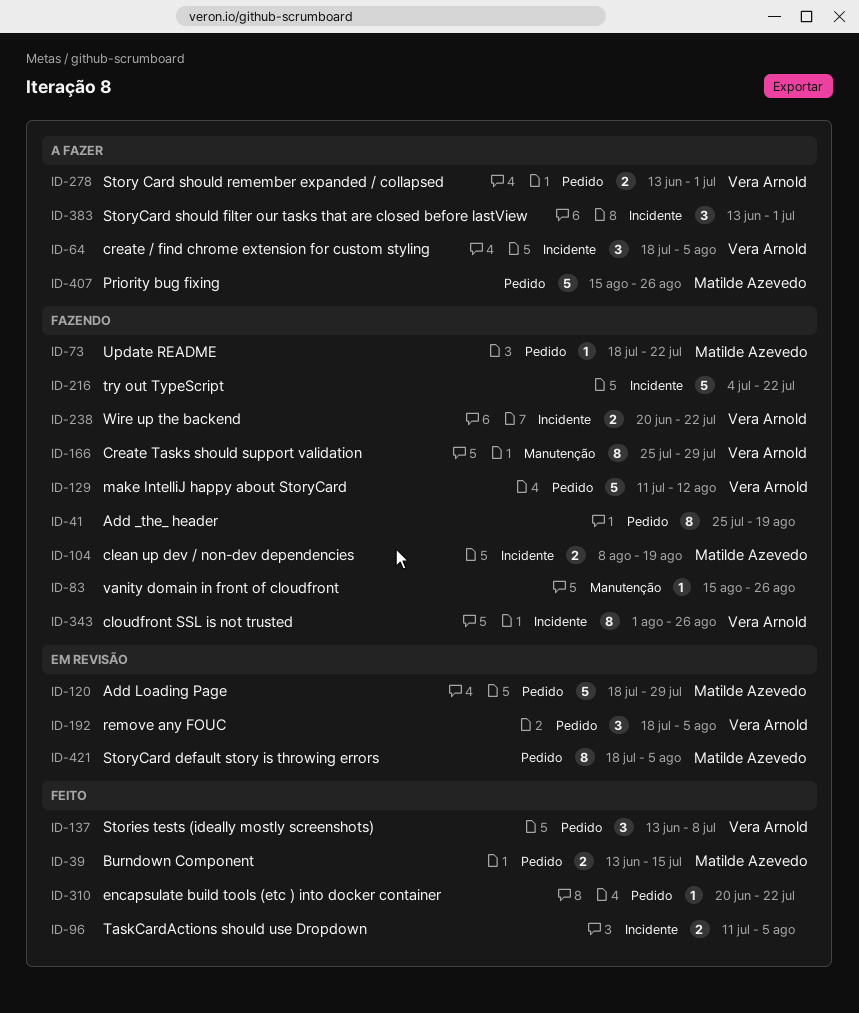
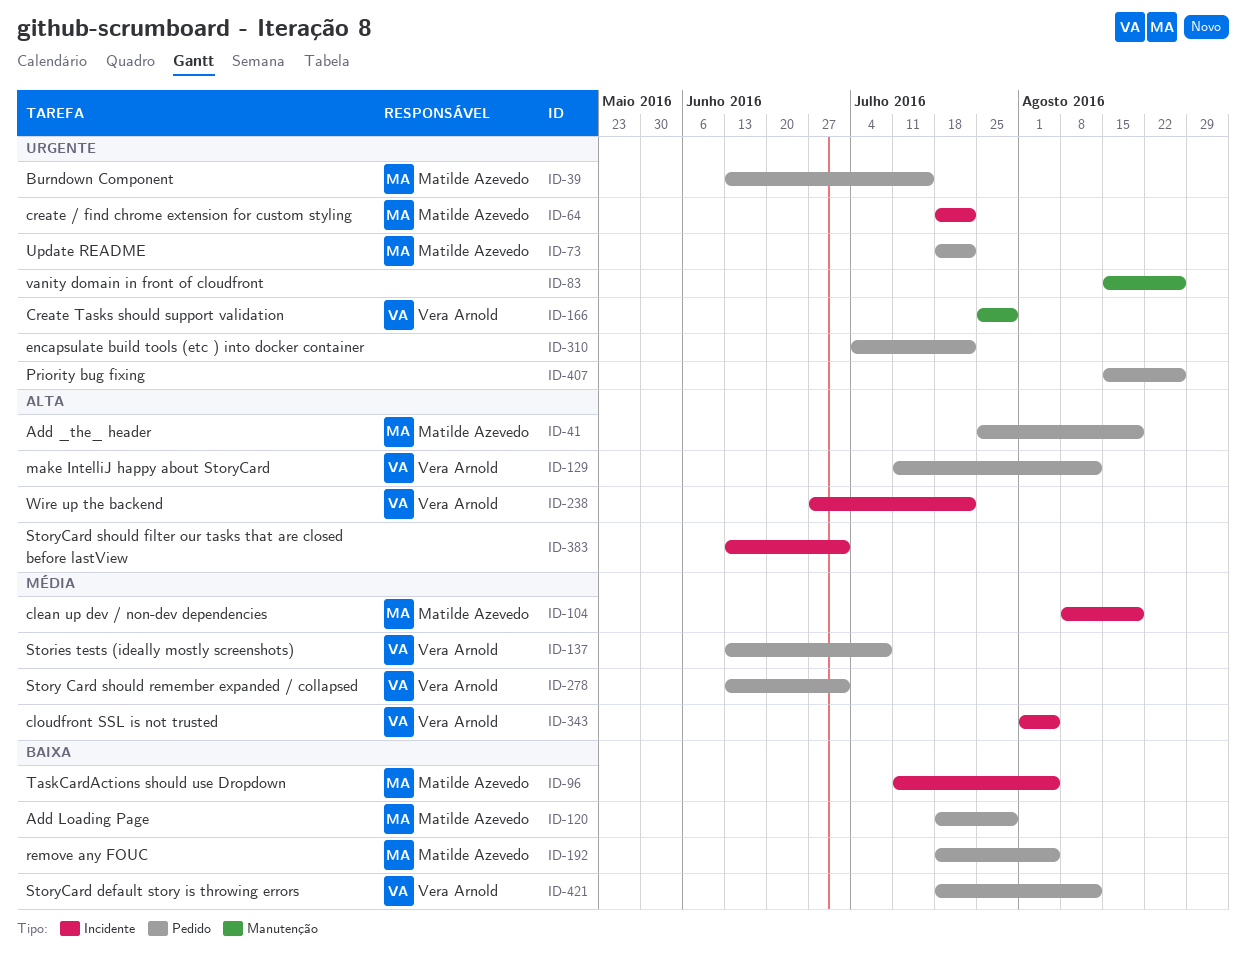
ID-41, owner: none -> Matilde Azevedo
ID-64, owner: Vera Arnold -> Matilde Azevedo
ID-64, due: Aug 5 -> Jul 22
ID-96, owner: none -> Matilde Azevedo
ID-192, owner: Vera Arnold -> Matilde Azevedo
ID-216: present -> none
ID-238, start: Jun 20 -> Jun 27
ID-310, start: Jun 20 -> Jul 4
ID-343, due: Aug 26 -> Aug 5
ID-407, owner: Matilde Azevedo -> none
ID-421, owner: Matilde Azevedo -> Vera Arnold
ID-421, due: Aug 5 -> Aug 12

